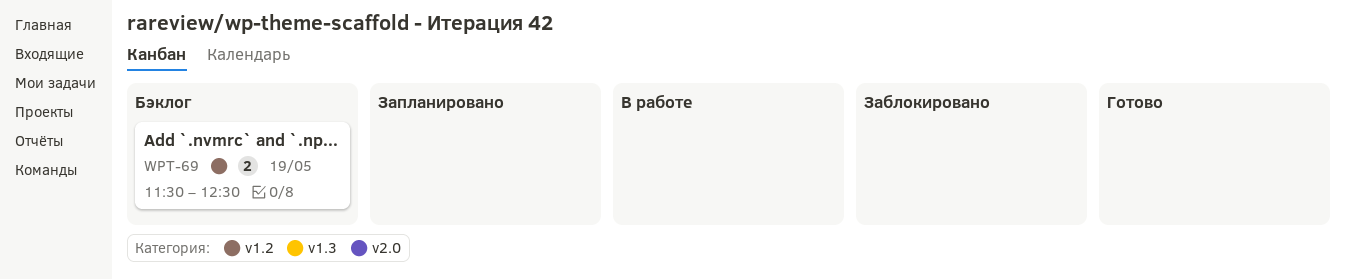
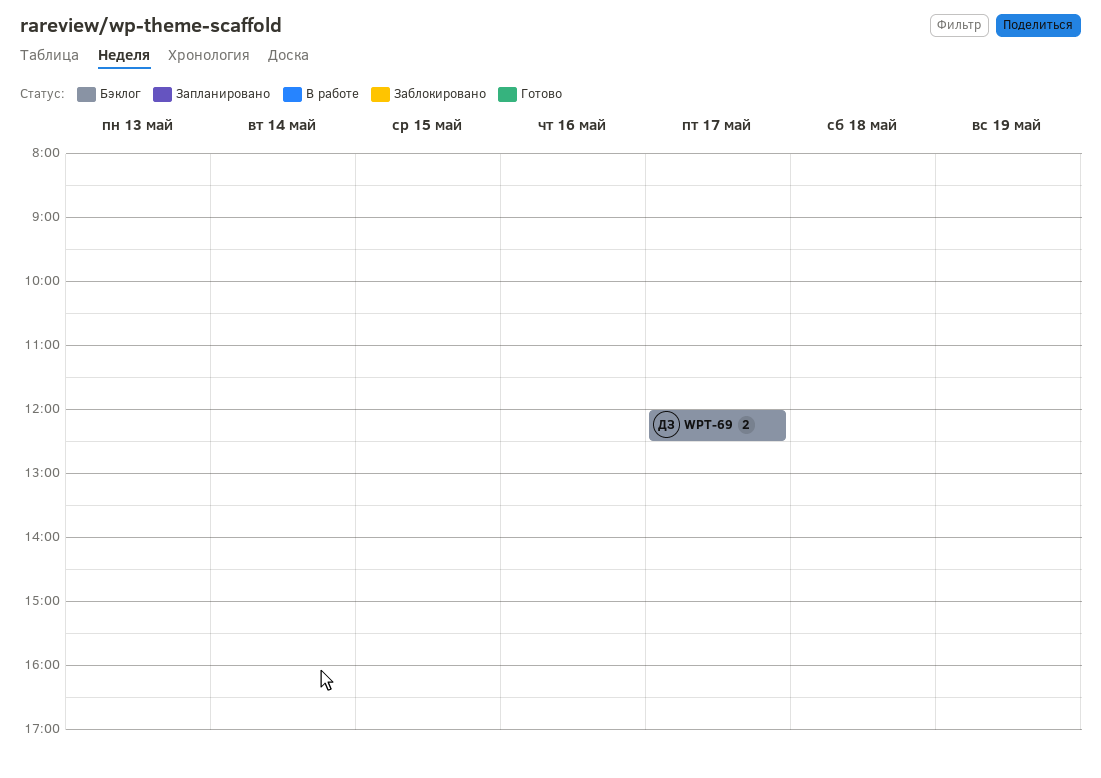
WPT-69, day: May 19 -> May 17
WPT-69, begins: 11:30 -> 12:00

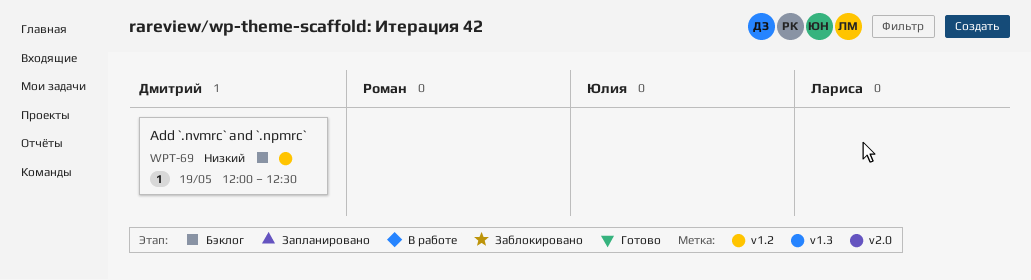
WPT-69, estimate: 2 -> 1
WPT-69, day: May 17 -> May 19

